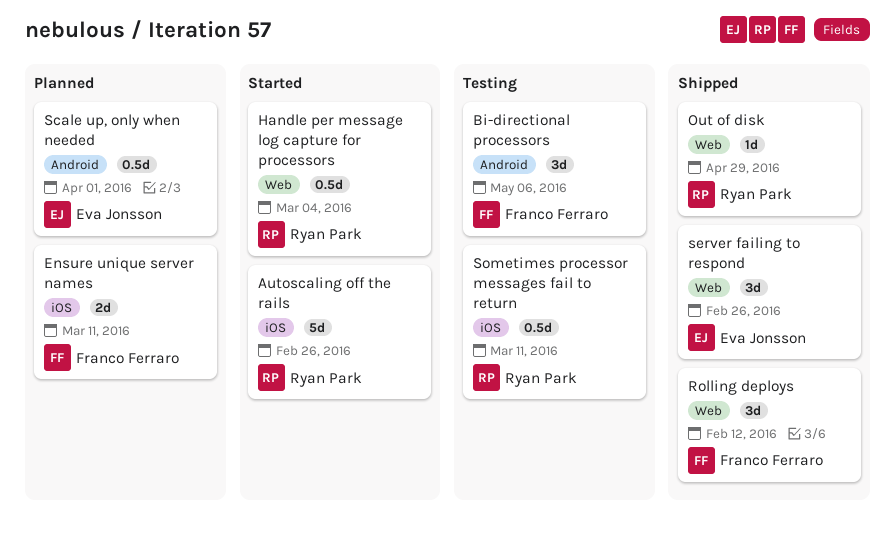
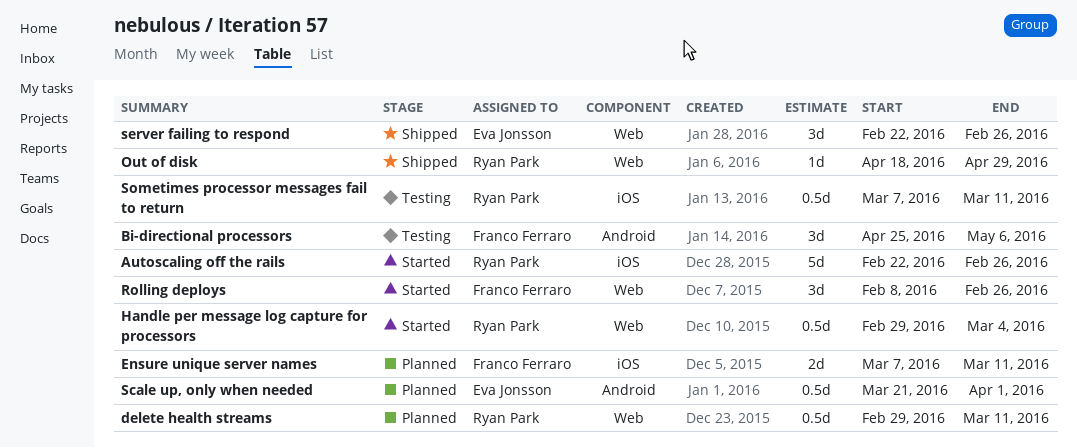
delete health streams: none -> present
Rolling deploys, status: Shipped -> Started
Rolling deploys, due: Feb 12 -> Feb 26

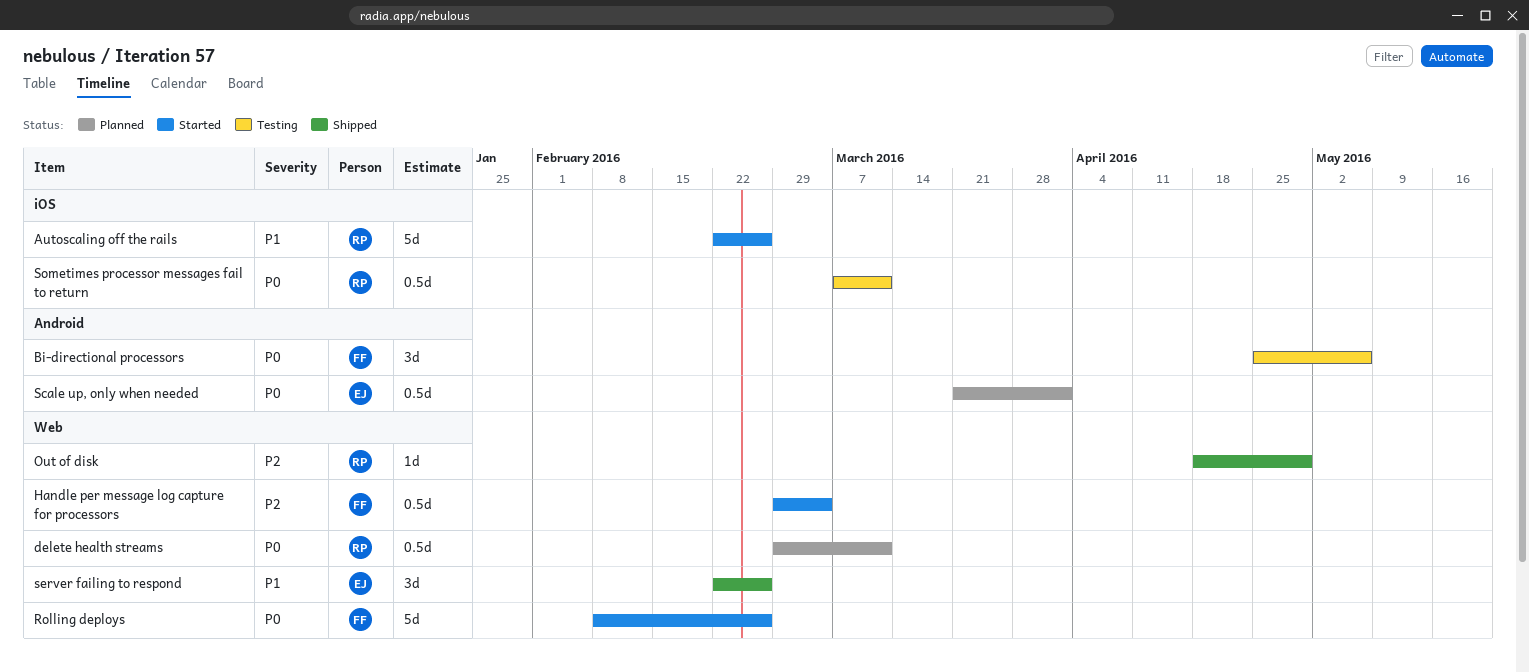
Ensure unique server names: present -> none
Handle per message log capture for processors, owner: Ryan Park -> Franco Ferraro
Rolling deploys, estimate: 3d -> 5d

